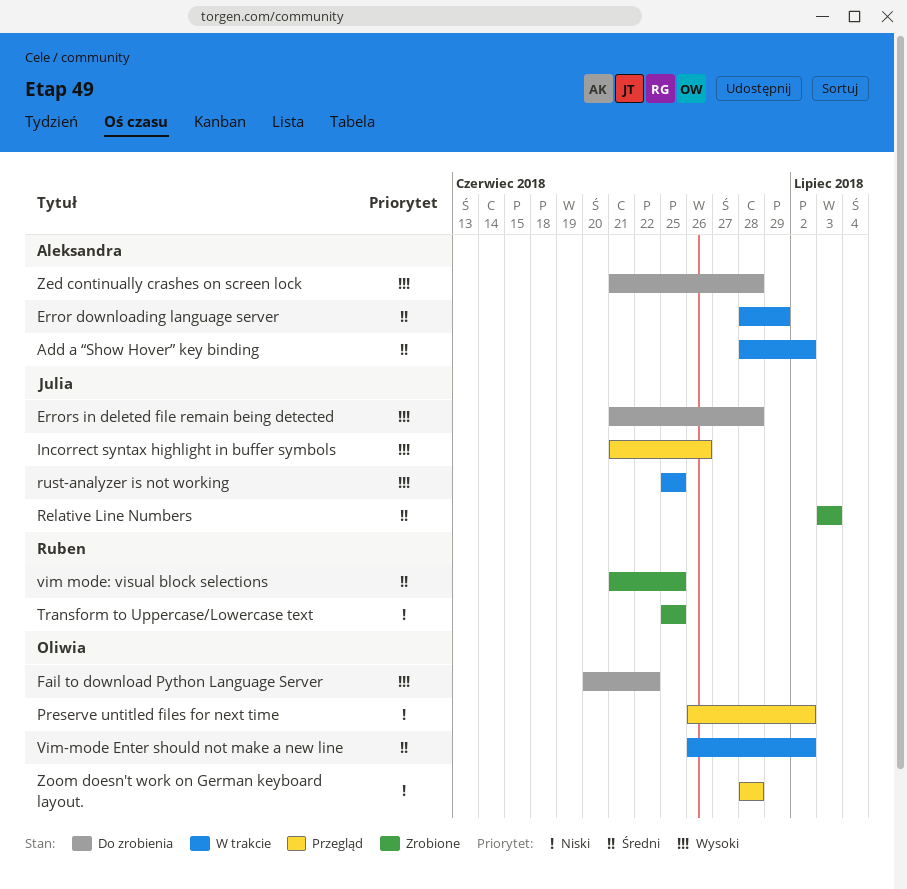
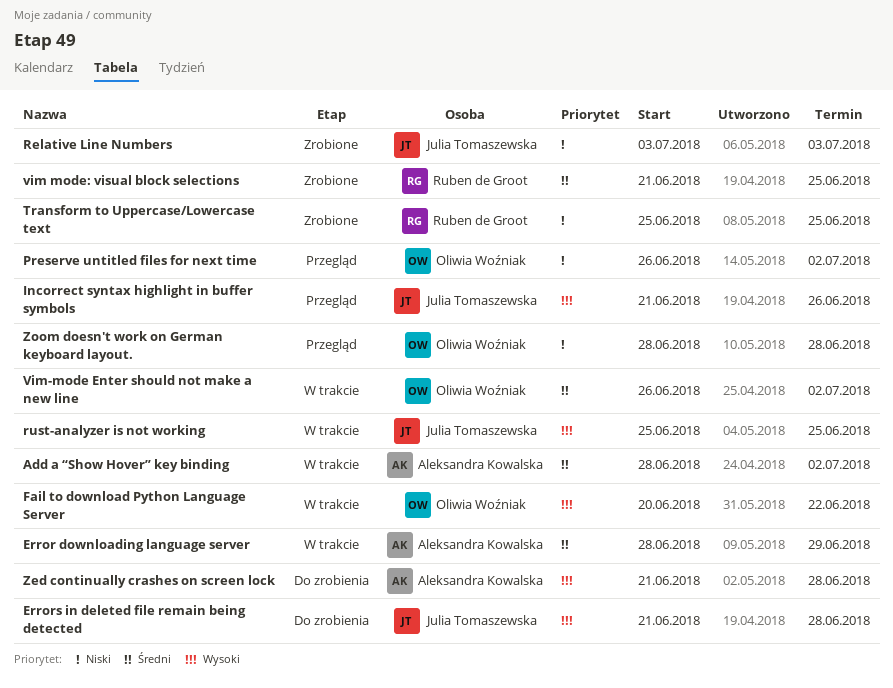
Fail to download Python Language Server, status: Do zrobienia -> W trakcie
Relative Line Numbers, priority: Średni -> Niski

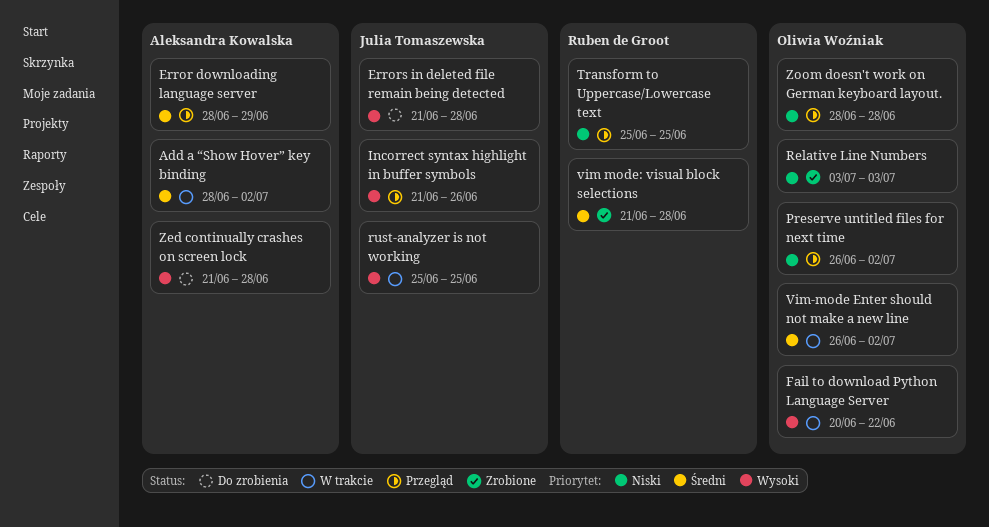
Error downloading language server, status: W trakcie -> Przegląd
Relative Line Numbers, owner: Julia Tomaszewska -> Oliwia Woźniak
Transform to Uppercase/Lowercase text, status: Zrobione -> Przegląd
vim mode: visual block selections, due: Jun 25 -> Jun 28

